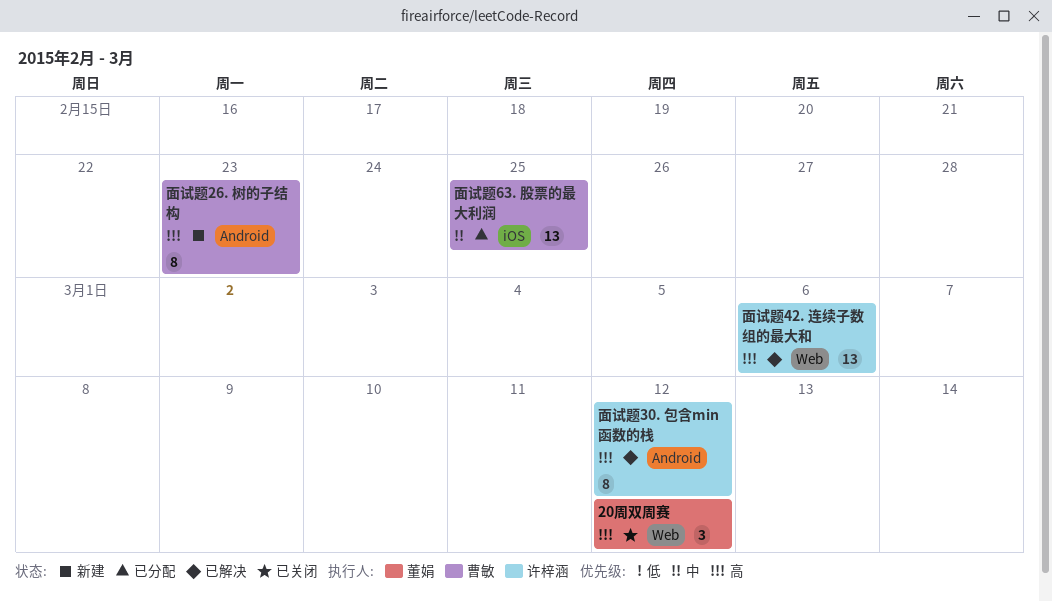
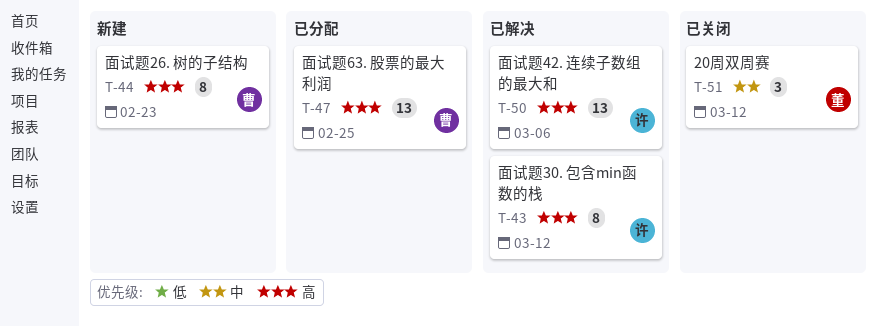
20周双周赛, priority: 高 -> 中
面试题63. 股票的最大利润, priority: 中 -> 高

